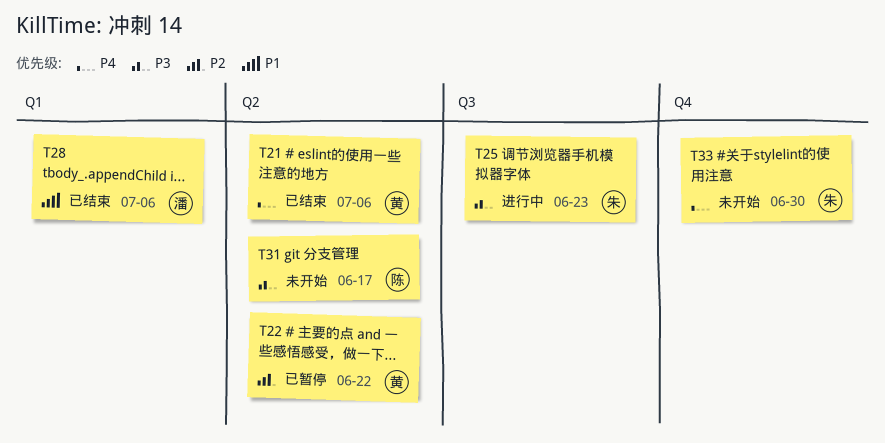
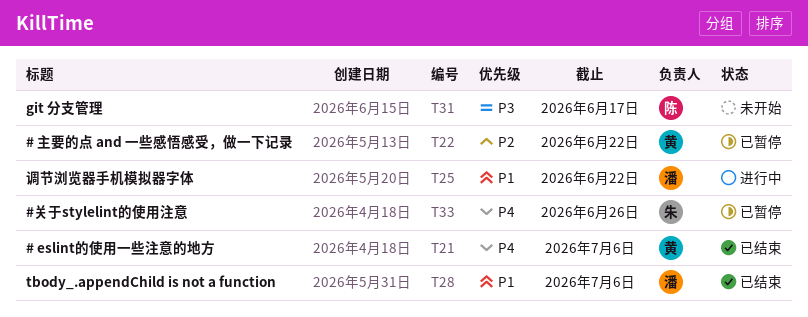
T25, owner: 朱 -> 潘
T25, priority: P3 -> P1
T25, due: Jun 23 -> Jun 22
T33, status: 未开始 -> 已暂停
T33, due: Jun 30 -> Jun 26

